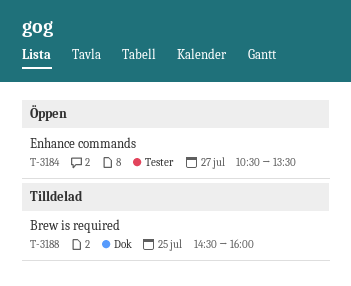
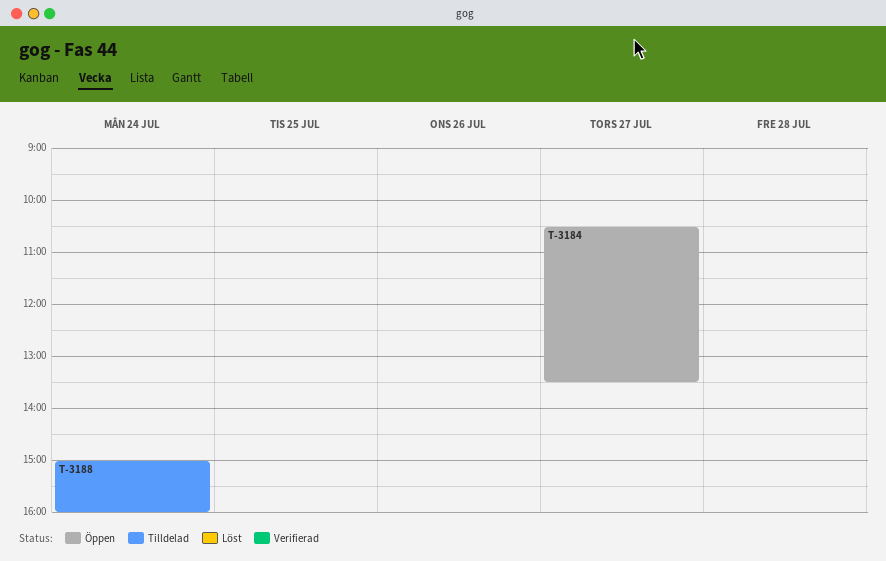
T-3188, day: Jul 25 -> Jul 24
T-3188, begins: 14:30 -> 15:00

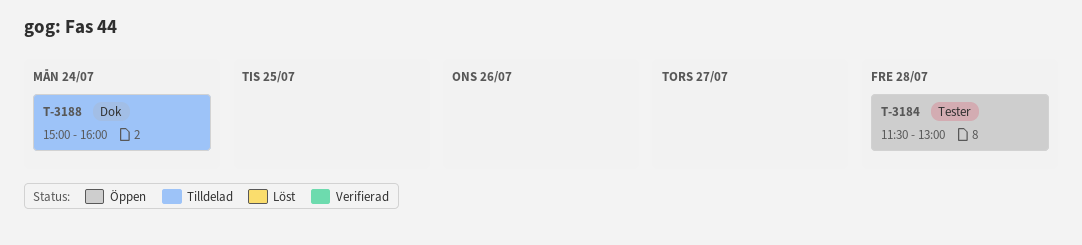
T-3184, day: Jul 27 -> Jul 28
T-3184, begins: 10:30 -> 11:30
T-3184, ends: 13:30 -> 13:00

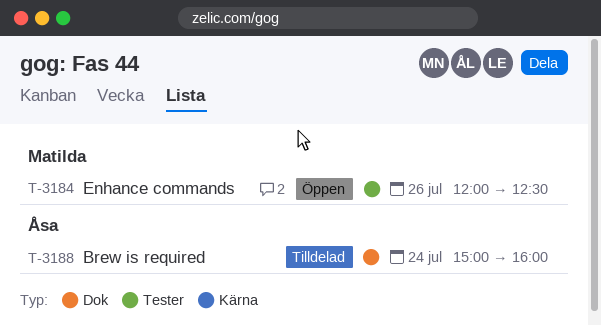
T-3184, day: Jul 28 -> Jul 26
T-3184, begins: 11:30 -> 12:00
T-3184, ends: 13:00 -> 12:30

